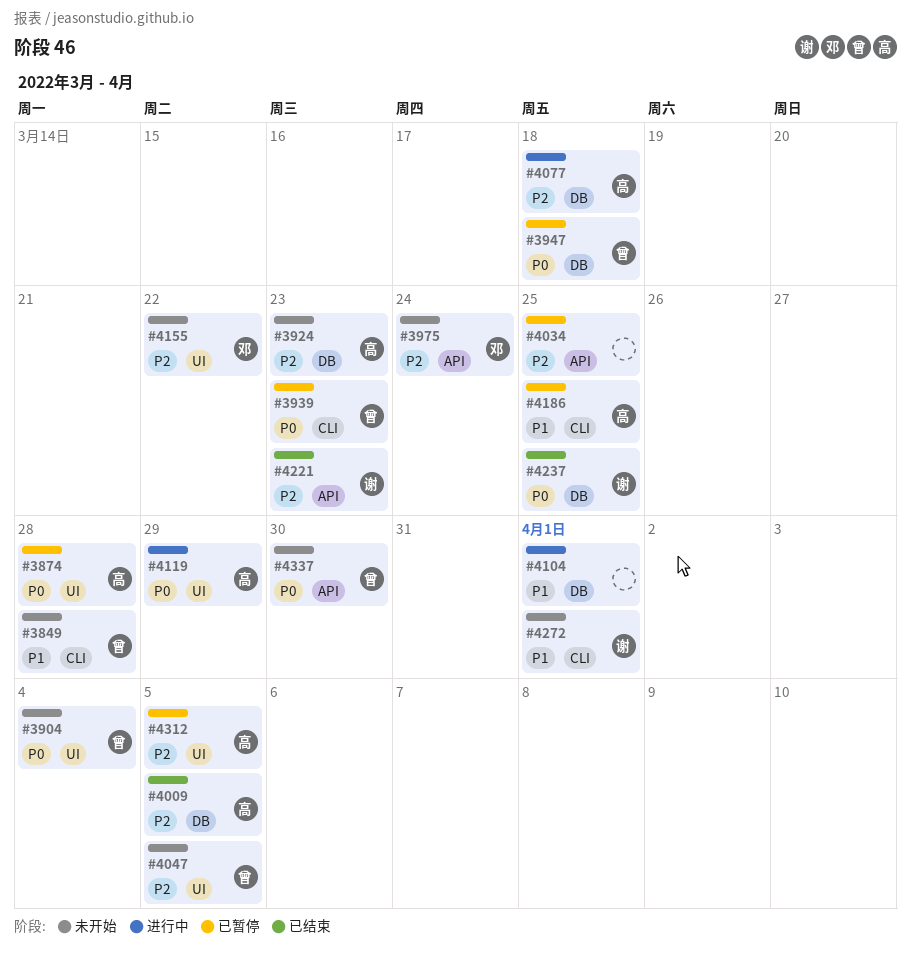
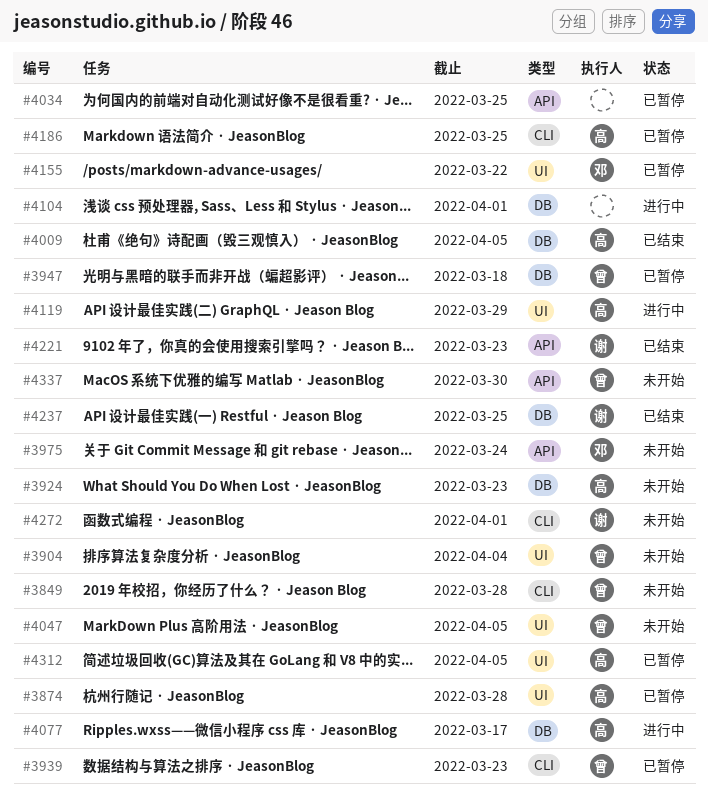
#4077, due: Mar 18 -> Mar 17
#4155, status: 未开始 -> 已暂停

